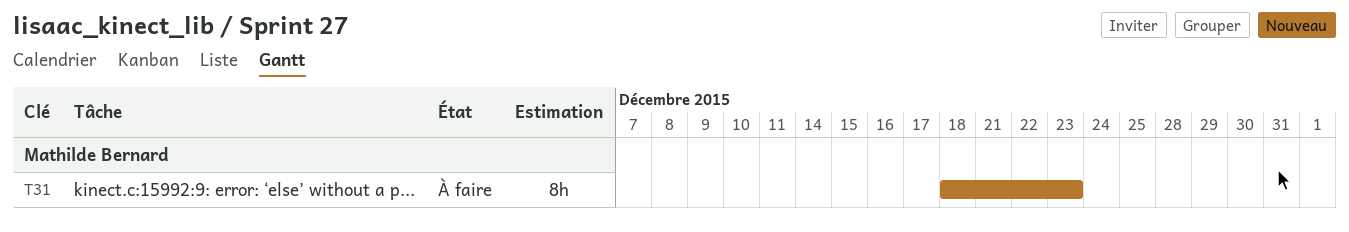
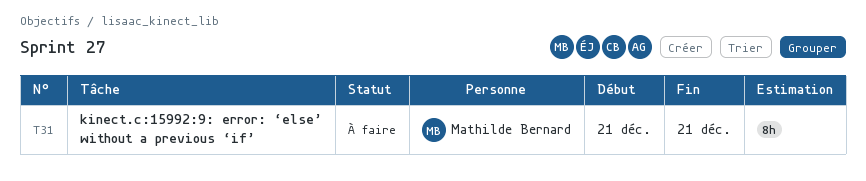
T31, start: Dec 18 -> Dec 21
T31, due: Dec 23 -> Dec 21

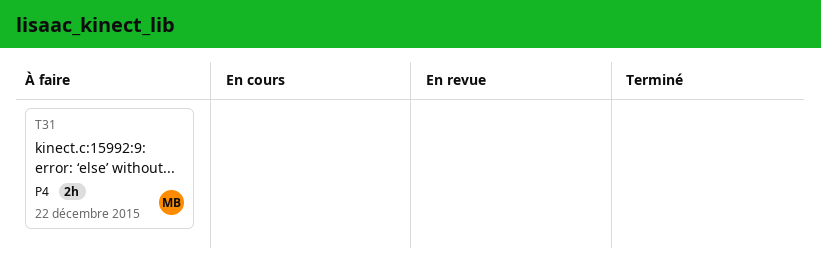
T31, estimate: 8h -> 2h
T31, due: Dec 21 -> Dec 22

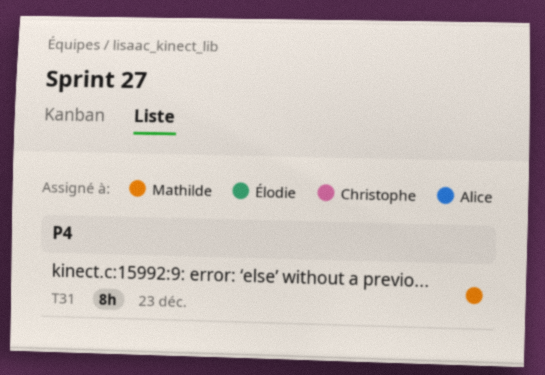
T31, estimate: 2h -> 8h
T31, due: Dec 22 -> Dec 23

